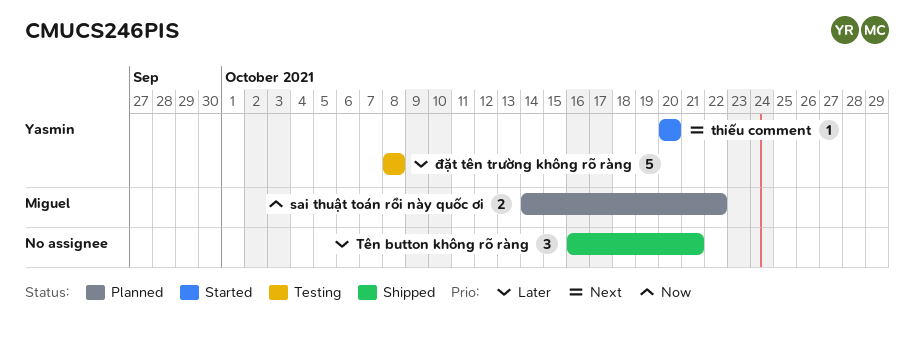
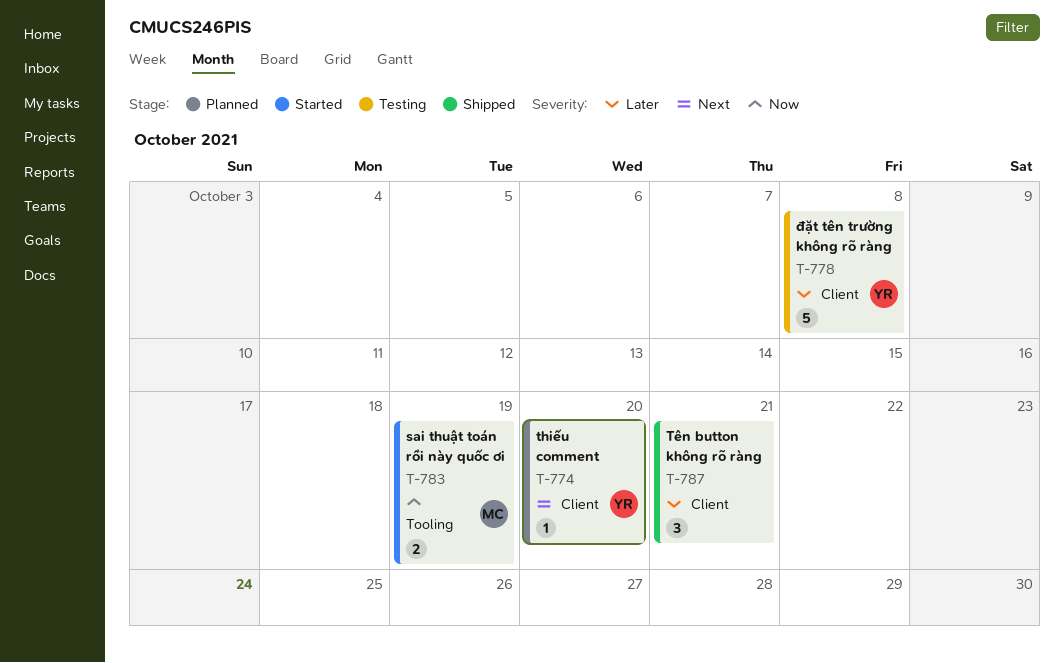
sai thuật toán rồi này quốc ơi, status: Planned -> Started
sai thuật toán rồi này quốc ơi, due: Oct 22 -> Oct 19
thiếu comment, status: Started -> Planned

